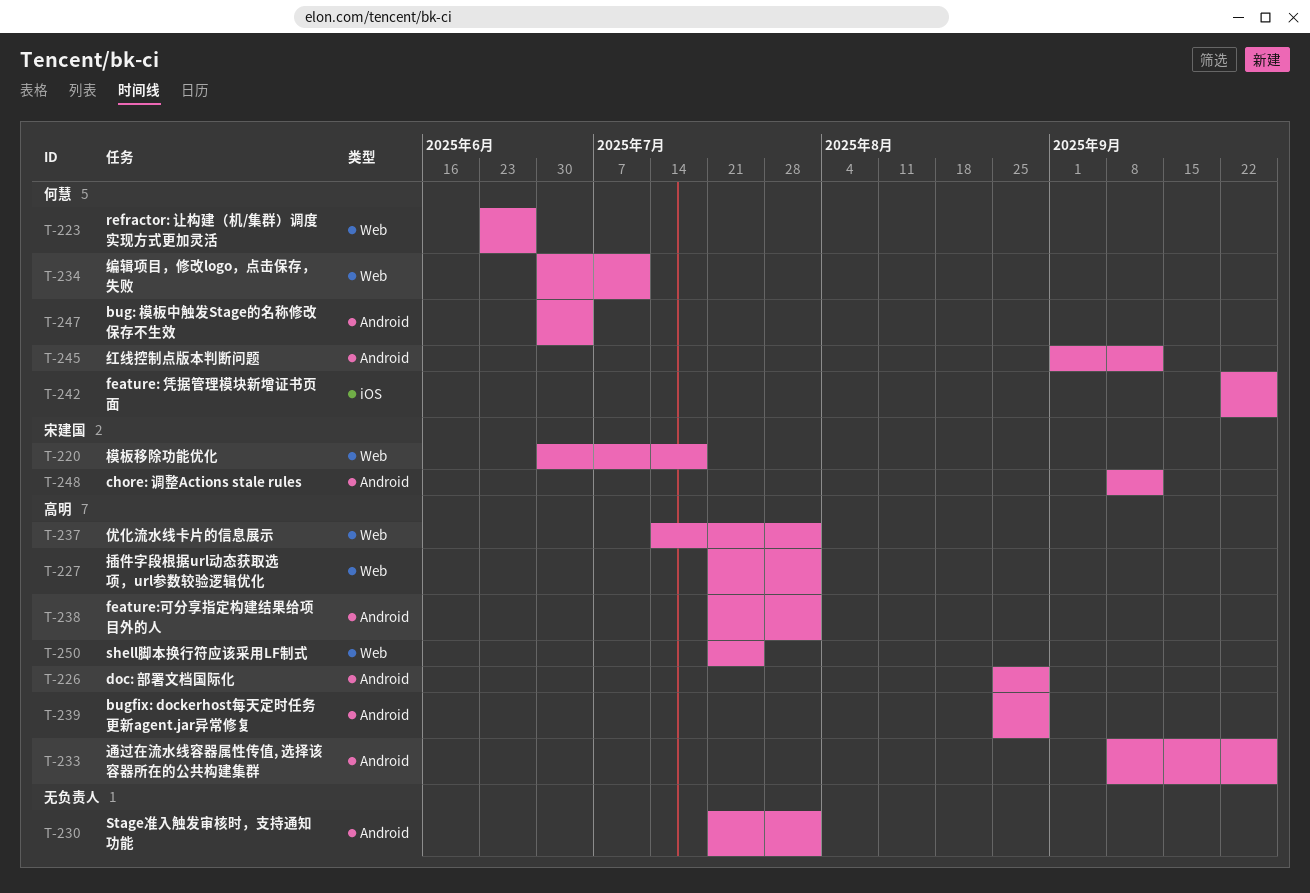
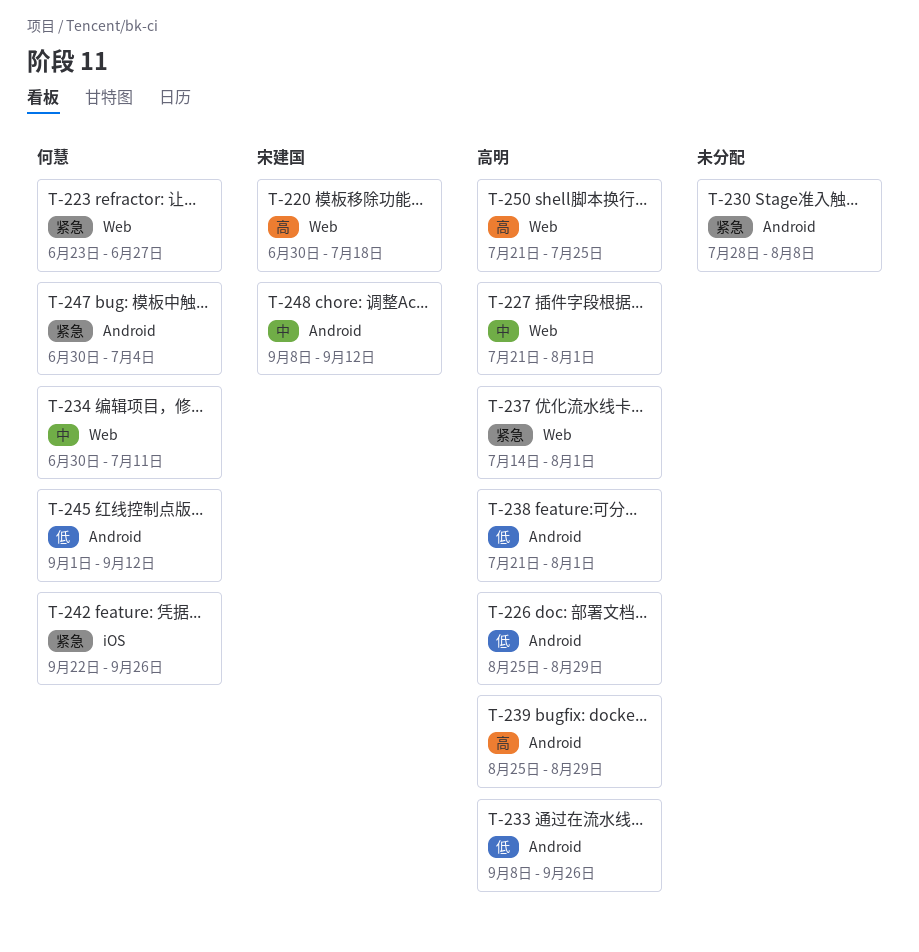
T-230, start: Jul 21 -> Jul 28
T-230, due: Aug 1 -> Aug 8

